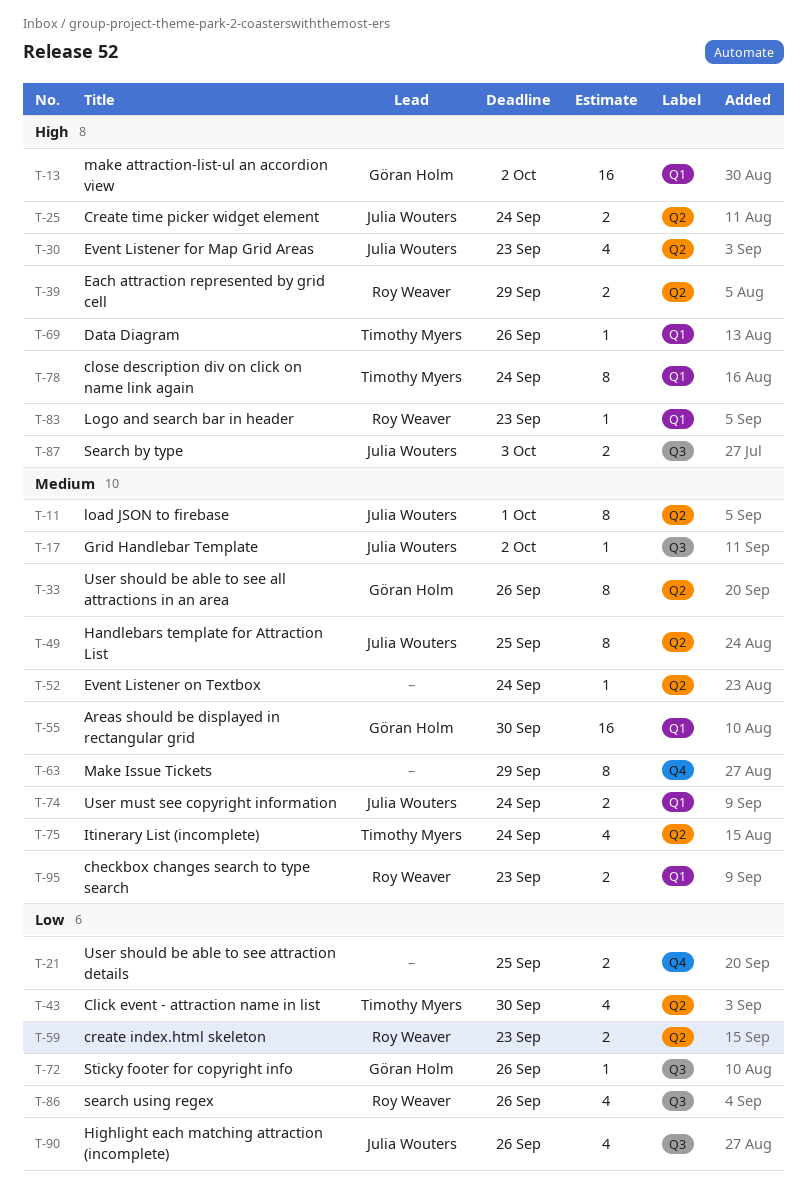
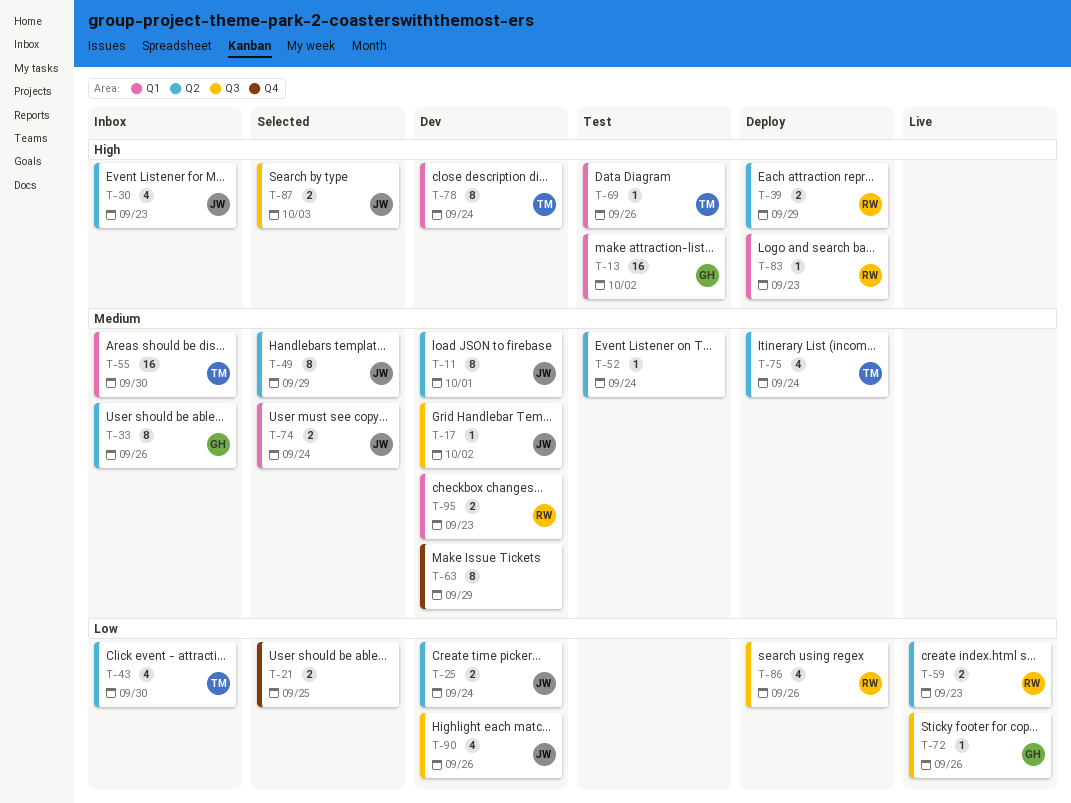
T-25, priority: High -> Low
T-49, due: Sep 25 -> Sep 29
T-55, owner: Göran Holm -> Timothy Myers

